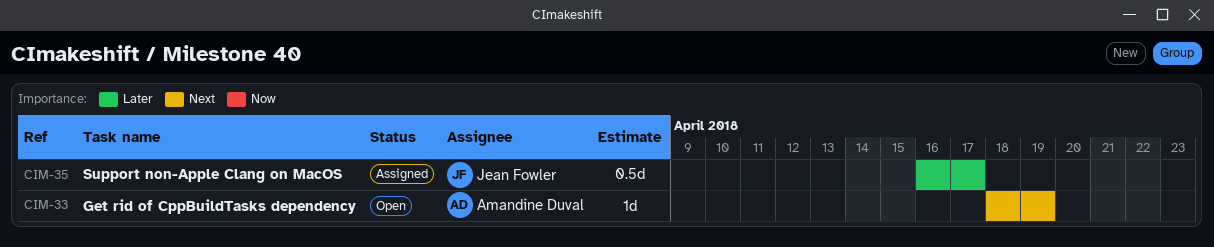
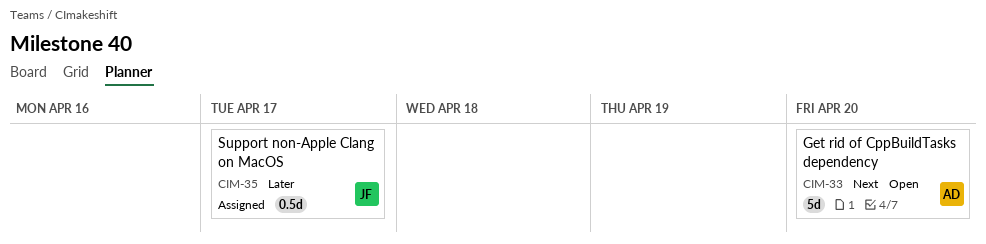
CIM-33, estimate: 1d -> 5d
CIM-33, due: Apr 19 -> Apr 20

